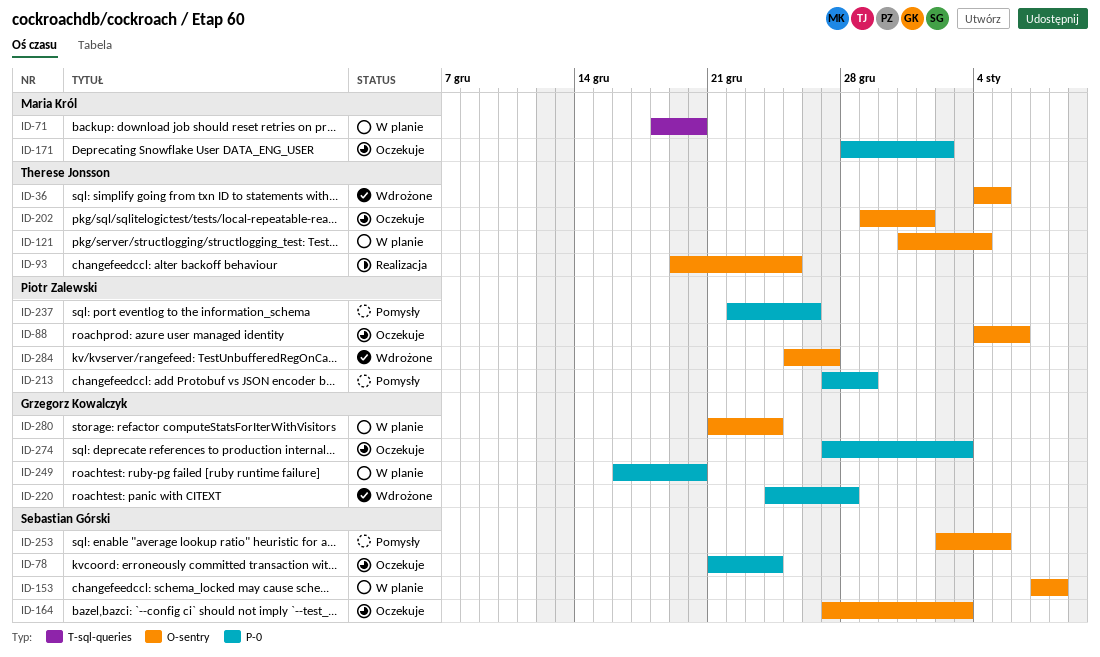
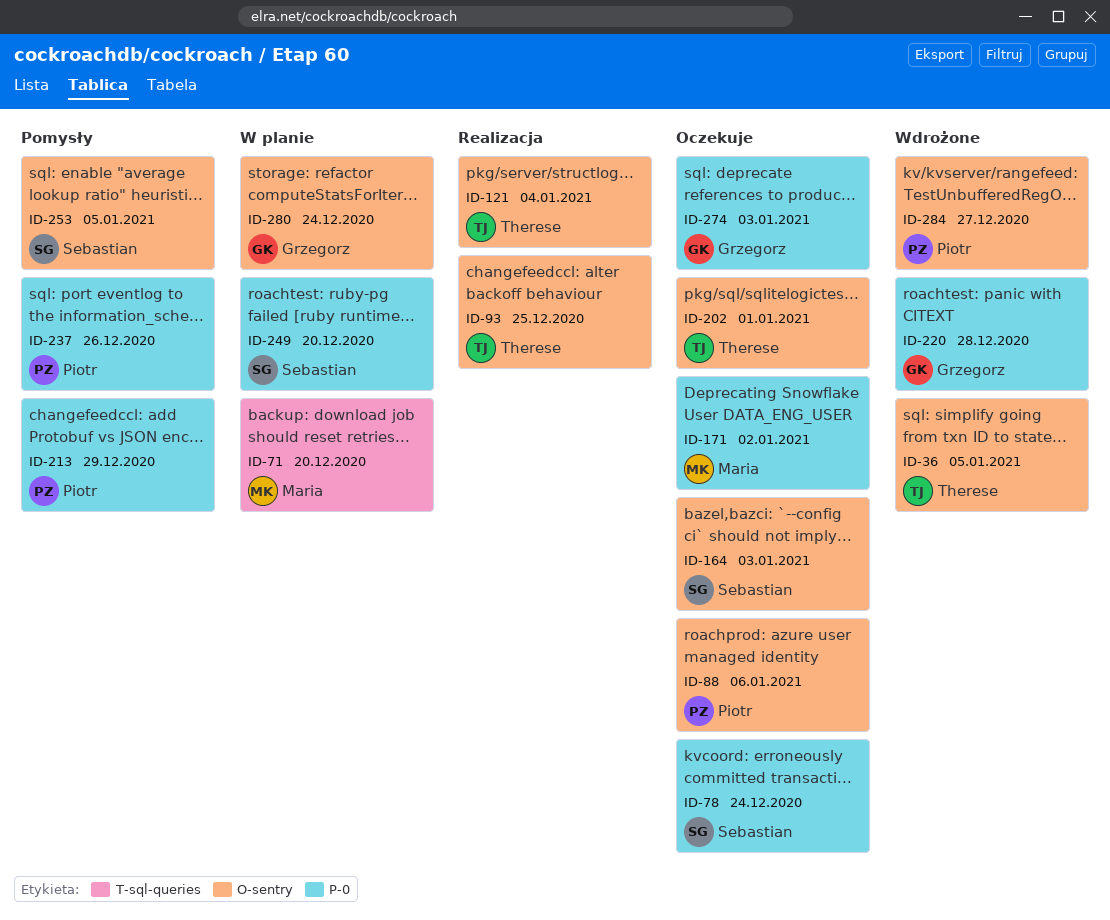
ID-121, status: W planie -> Realizacja
ID-153: present -> none
ID-249, owner: Grzegorz Kowalczyk -> Sebastian Górski

